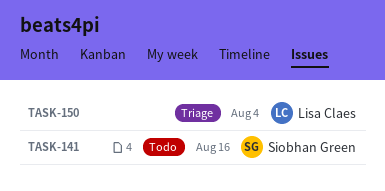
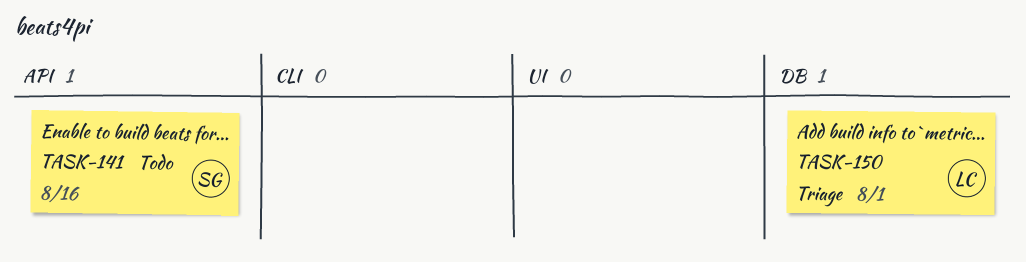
TASK-150, due: Aug 4 -> Aug 1

